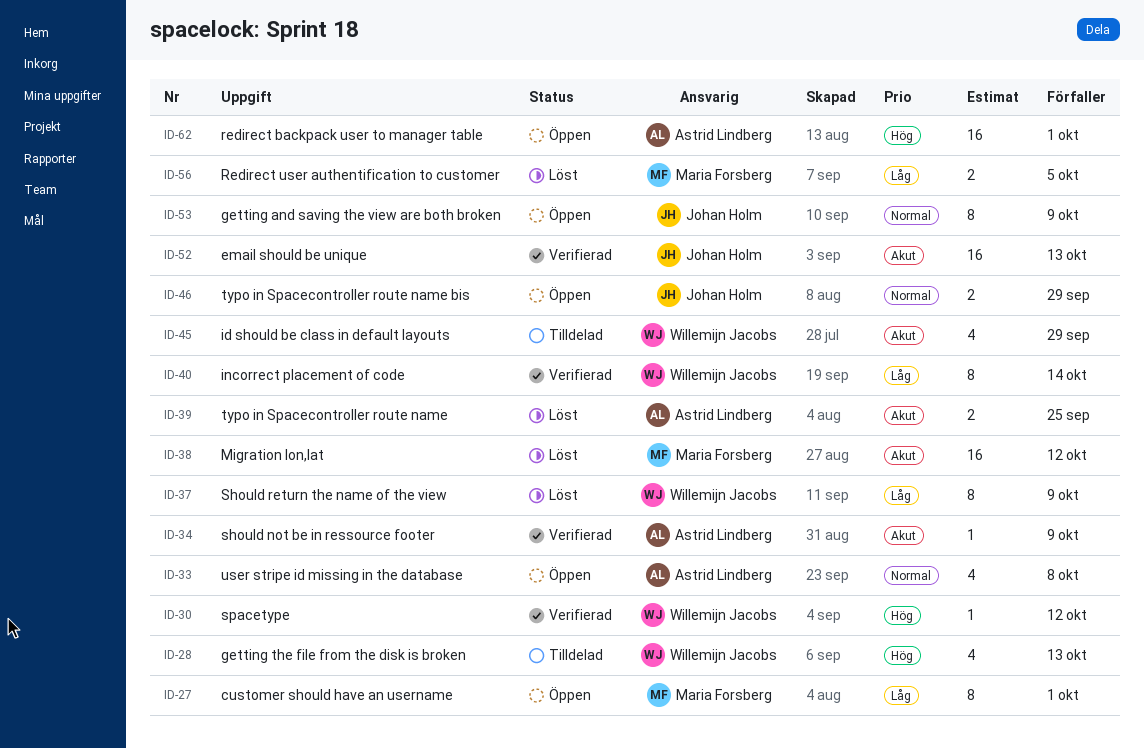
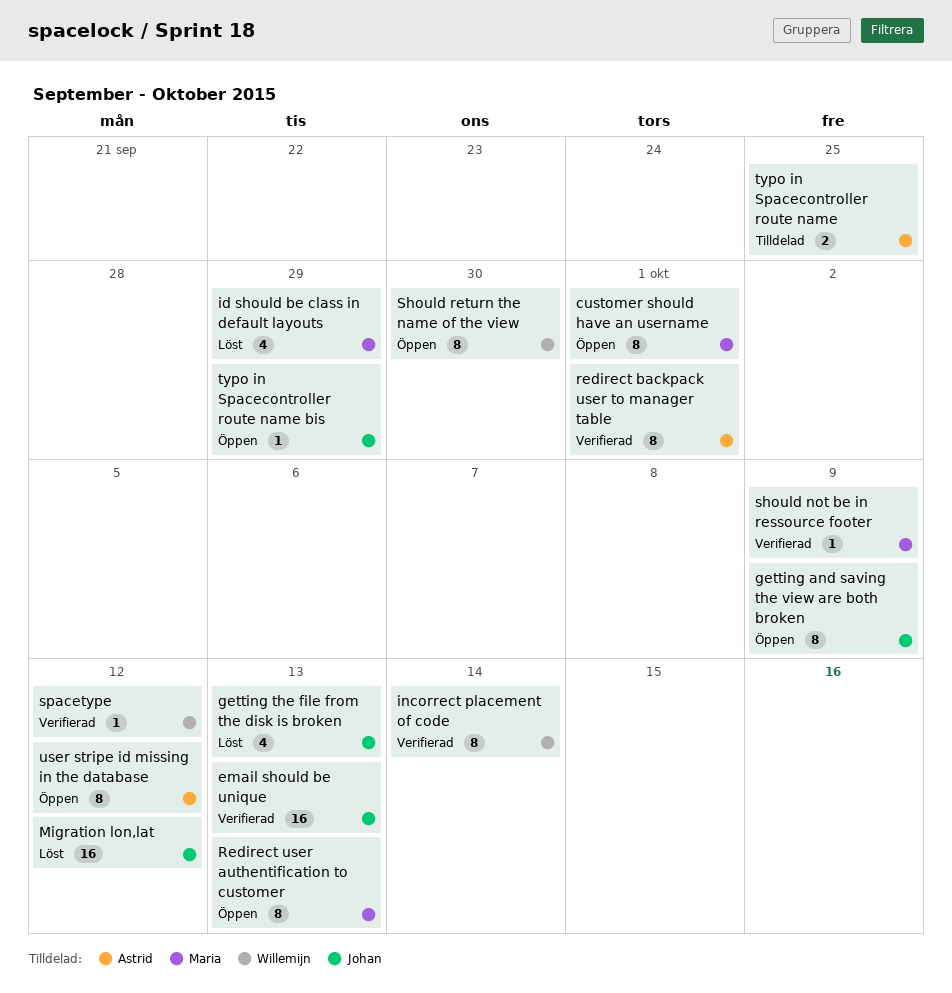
getting the file from the disk is broken, status: Tilldelad -> Löst
getting the file from the disk is broken, owner: Willemijn Jacobs -> Johan Holm
id should be class in default layouts, status: Tilldelad -> Löst
id should be class in default layouts, owner: Willemijn Jacobs -> Maria Forsberg
Migration lon,lat, owner: Maria Forsberg -> Johan Holm
redirect backpack user to manager table, status: Öppen -> Verifierad
redirect backpack user to manager table, estimate: 16 -> 8
Redirect user authentification to customer, status: Löst -> Öppen
Redirect user authentification to customer, estimate: 2 -> 8
Redirect user authentification to customer, due: Oct 5 -> Oct 13
should not be in ressource footer, owner: Astrid Lindberg -> Maria Forsberg
Should return the name of the view, status: Löst -> Öppen
Should return the name of the view, due: Oct 9 -> Sep 30
typo in Spacecontroller route name, status: Löst -> Tilldelad
typo in Spacecontroller route name bis, estimate: 2 -> 1
user stripe id missing in the database, estimate: 4 -> 8
user stripe id missing in the database, due: Oct 8 -> Oct 12

